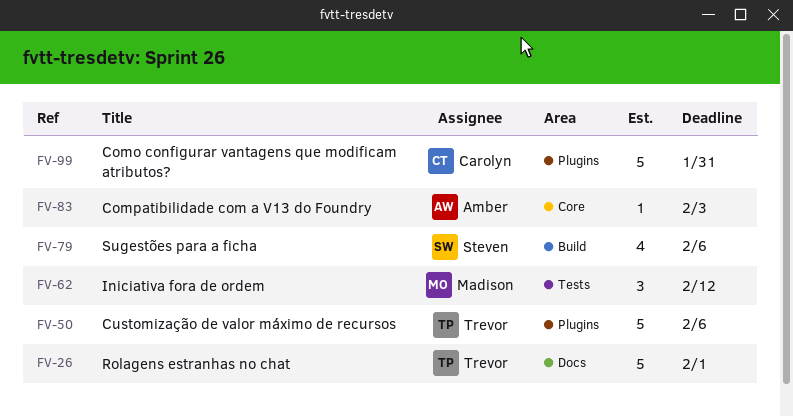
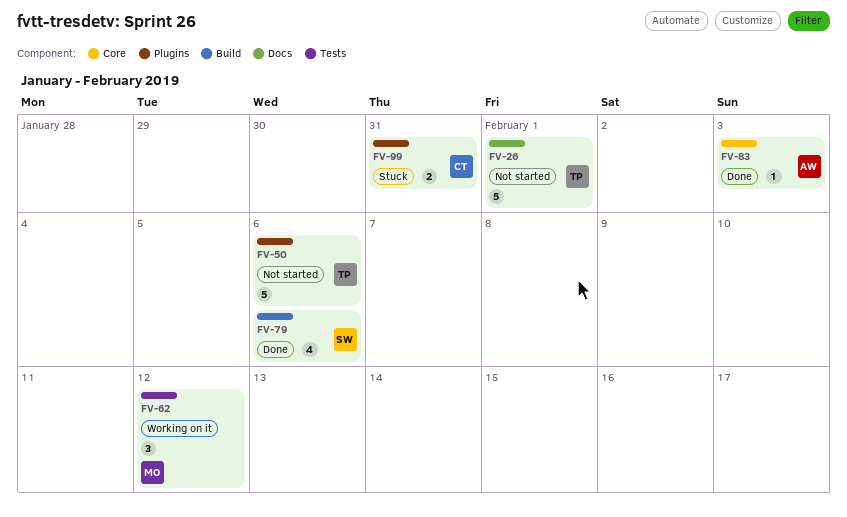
FV-99, estimate: 5 -> 2

